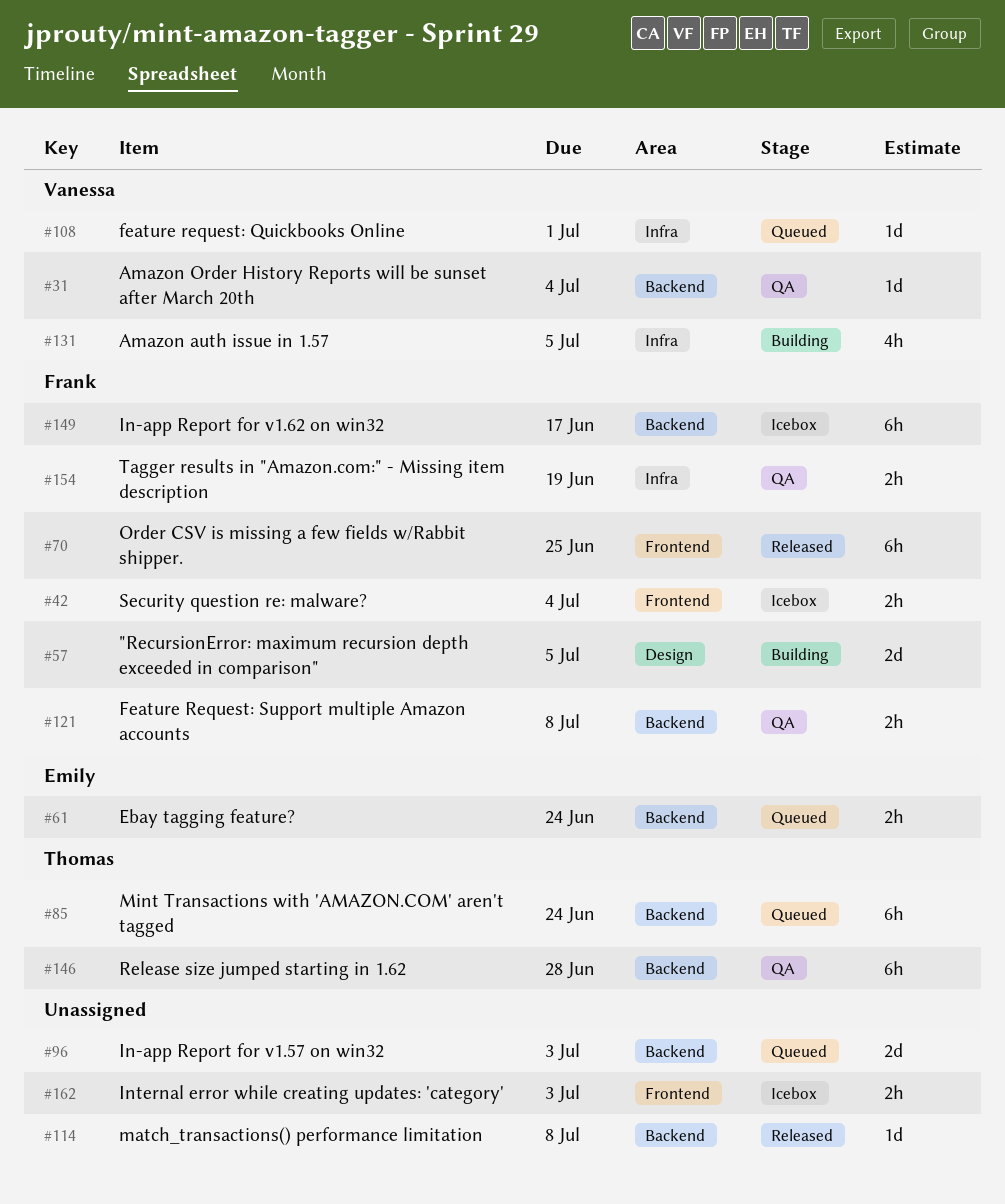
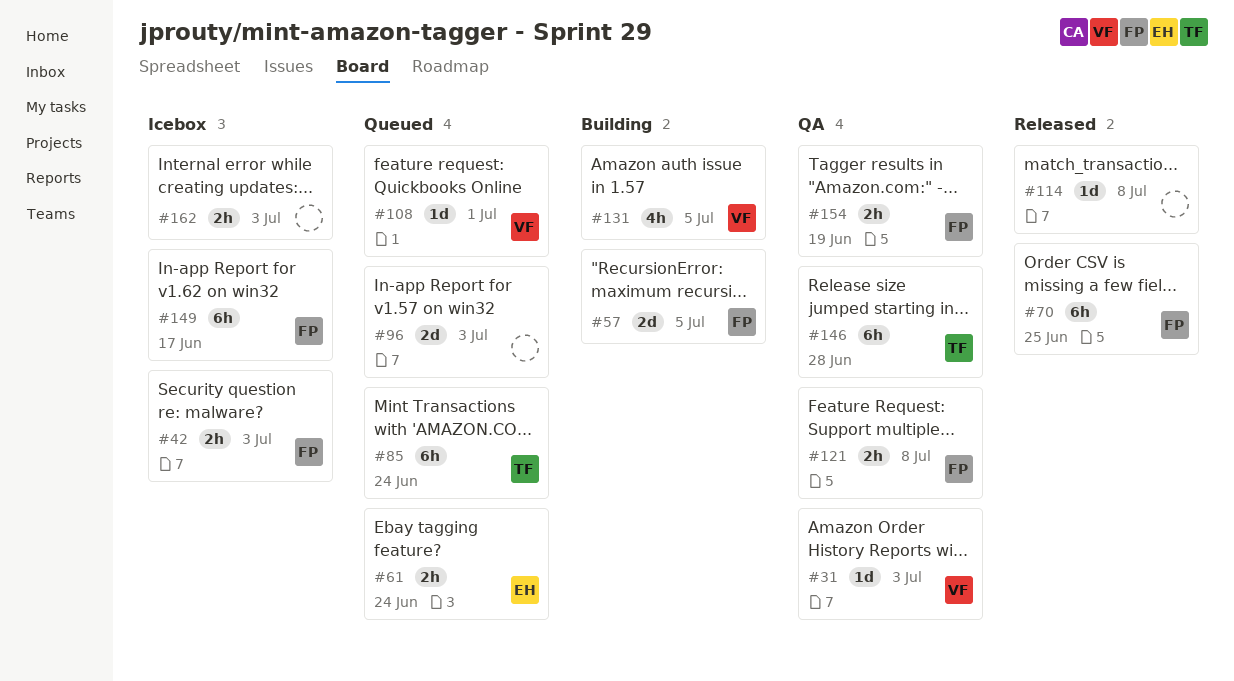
#31, due: Jul 4 -> Jul 3
#42, due: Jul 4 -> Jul 3

